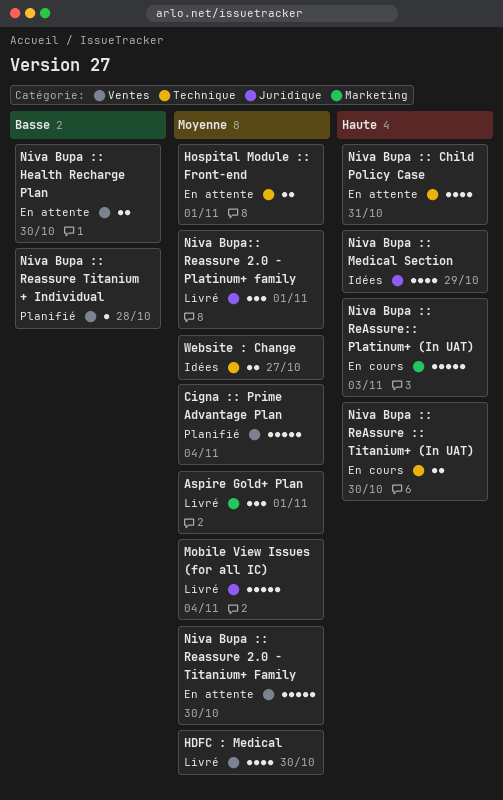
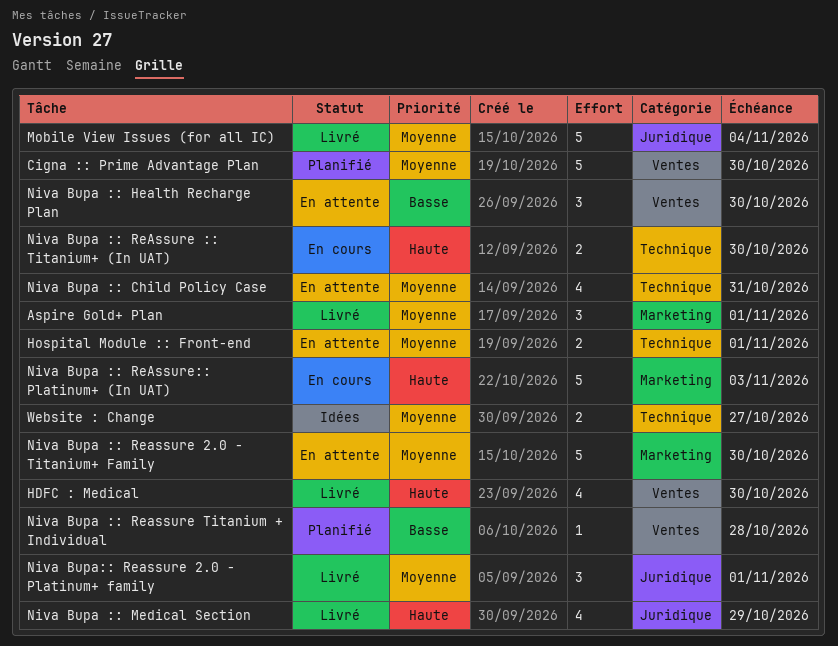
Cigna :: Prime Advantage Plan, due: Nov 4 -> Oct 30
HDFC : Medical, priority: Moyenne -> Haute
Niva Bupa :: Child Policy Case, priority: Haute -> Moyenne
Niva Bupa :: Health Recharge Plan, estimate: 2 -> 3
Niva Bupa :: Medical Section, status: Idées -> Livré
Niva Bupa :: Reassure 2.0 - Titanium+ Family, label: Ventes -> Marketing

